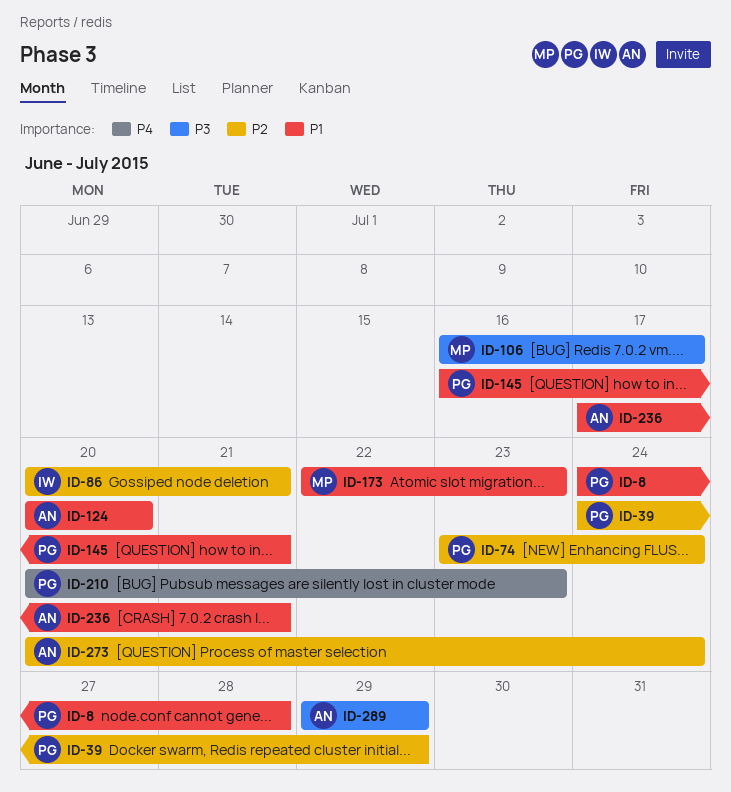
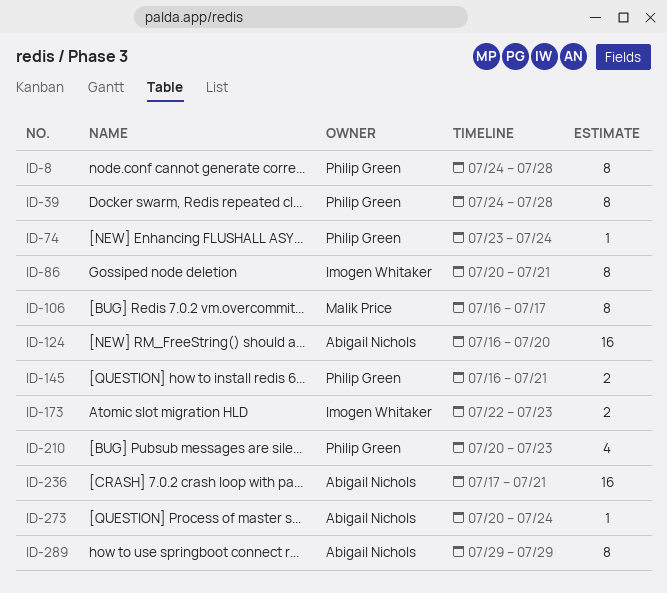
ID-39, due: Jul 29 -> Jul 28
ID-124, start: Jul 20 -> Jul 16
ID-173, owner: Malik Price -> Imogen Whitaker

